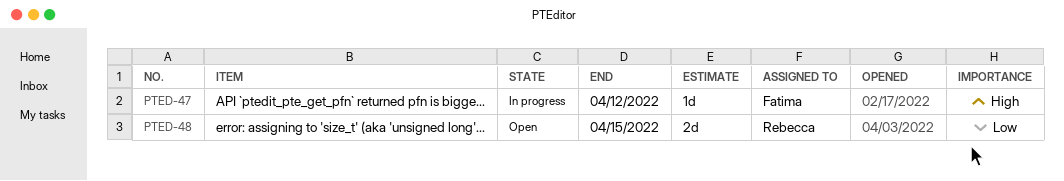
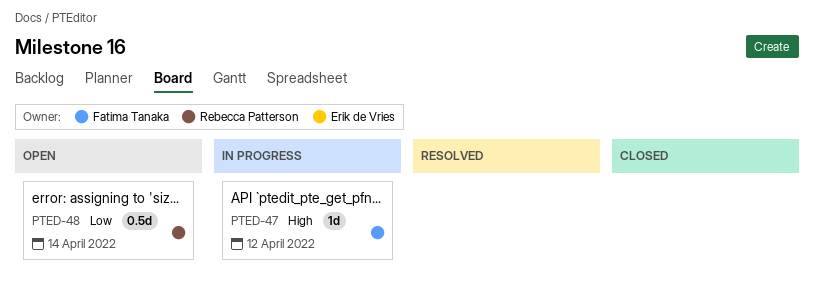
PTED-48, estimate: 2d -> 0.5d
PTED-48, due: Apr 15 -> Apr 14

